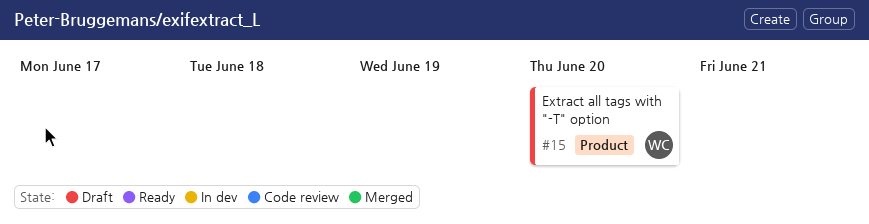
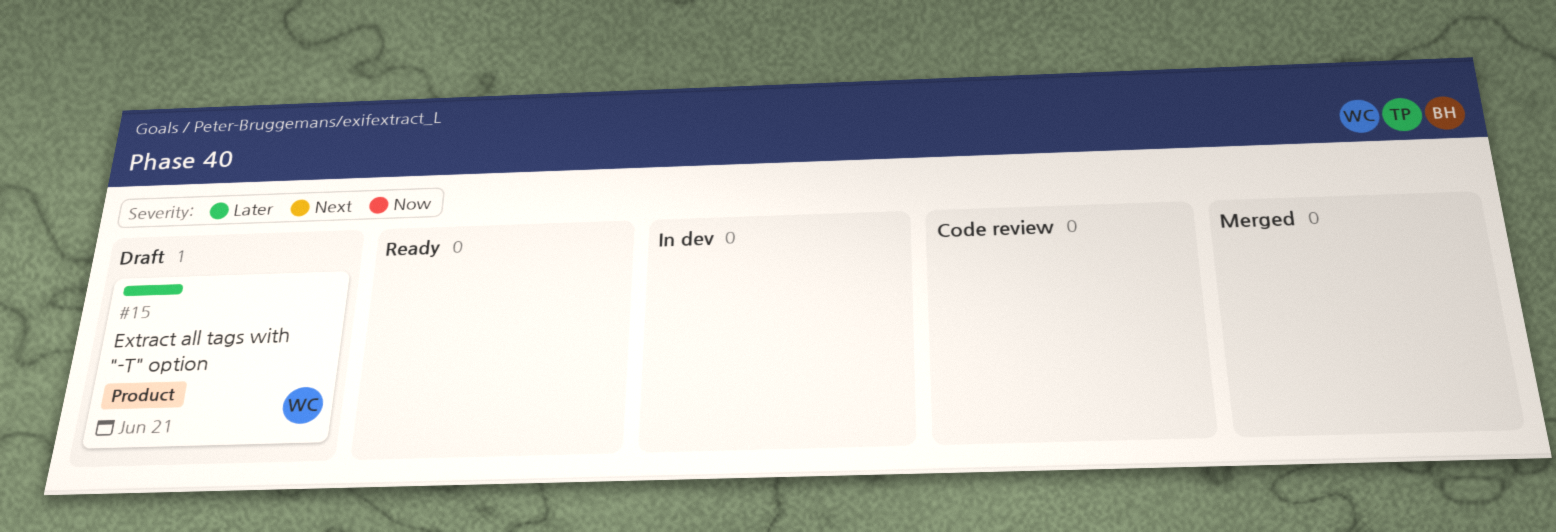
#15, due: Jun 20 -> Jun 21

